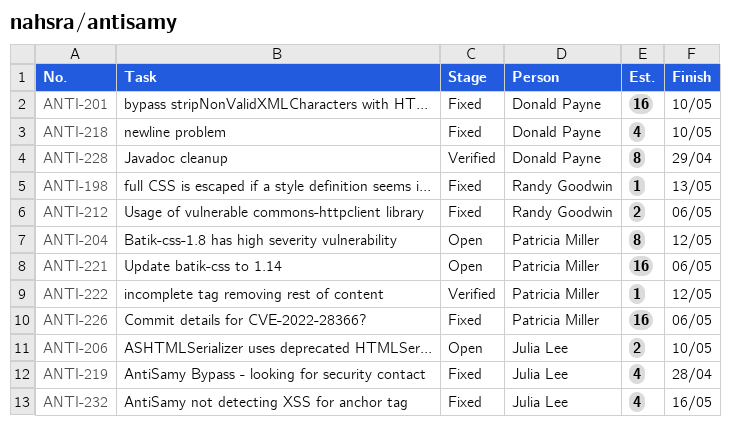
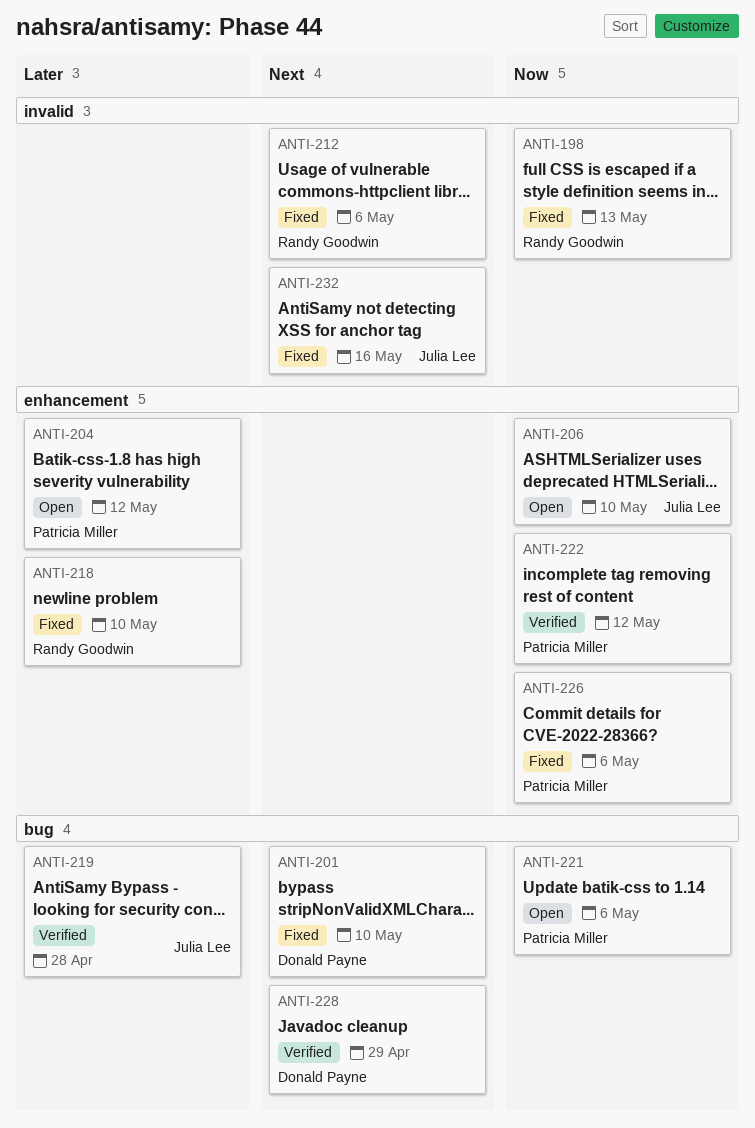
ANTI-218, owner: Donald Payne -> Randy Goodwin
ANTI-219, status: Fixed -> Verified

